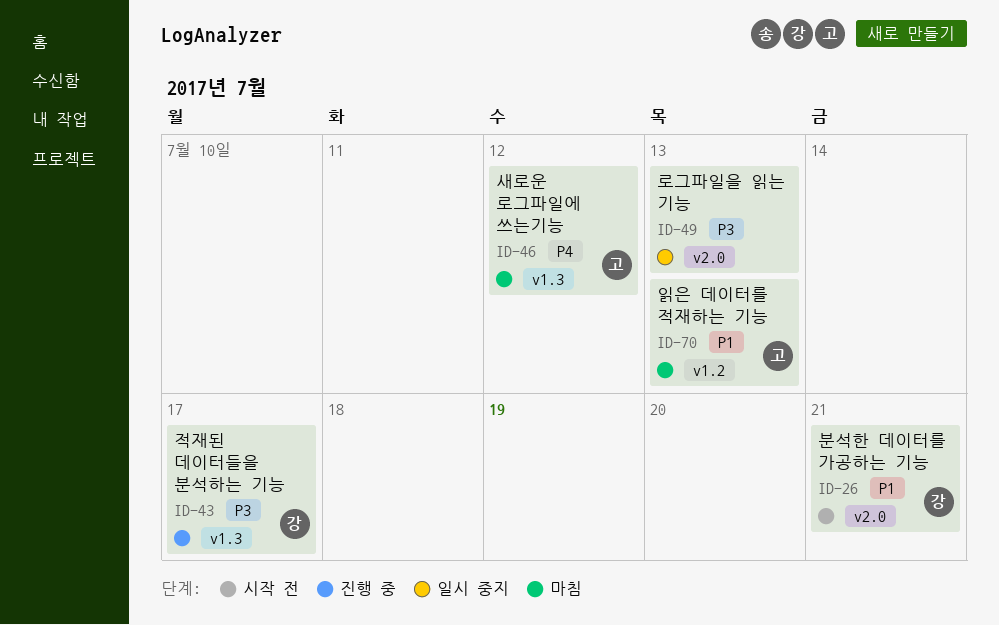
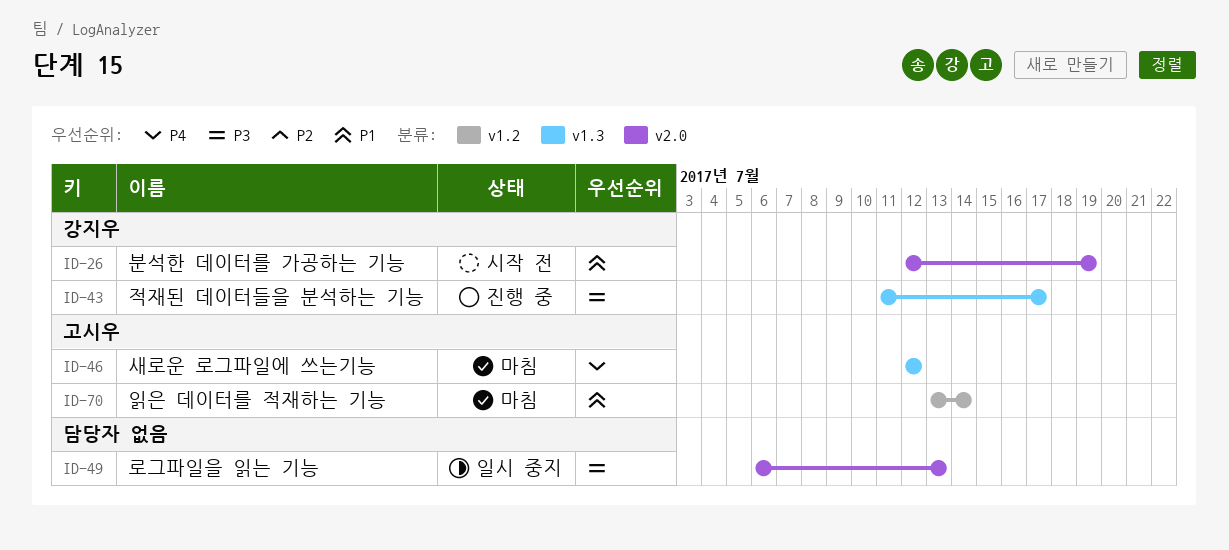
ID-26, due: Jul 21 -> Jul 19
ID-70, due: Jul 13 -> Jul 14

